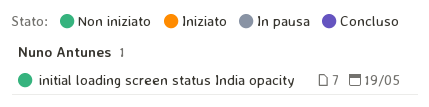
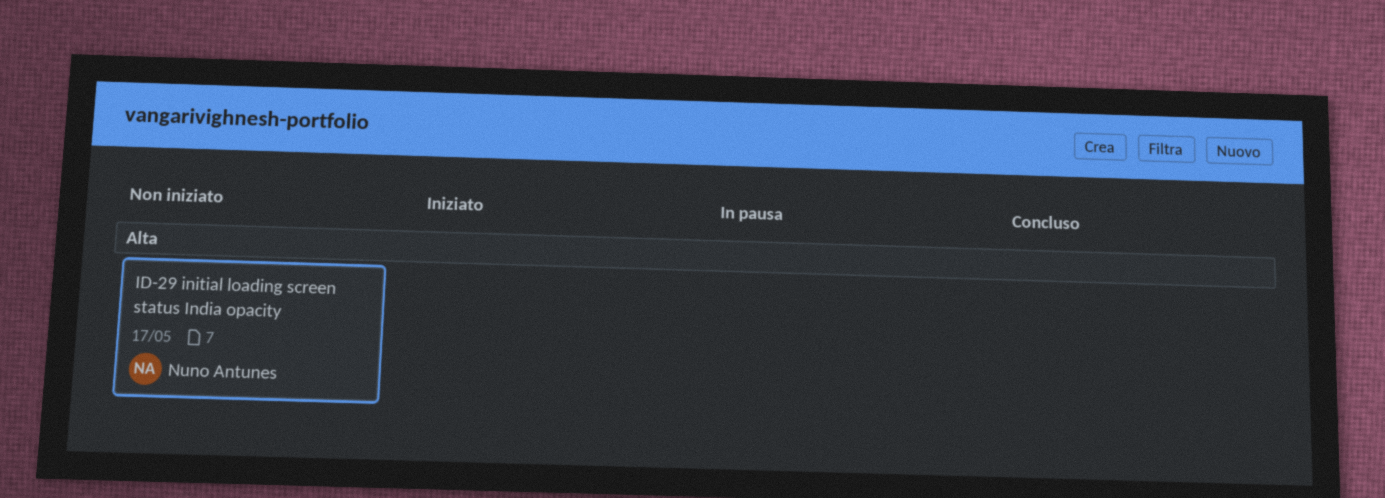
initial loading screen status India opacity, due: May 19 -> May 17

